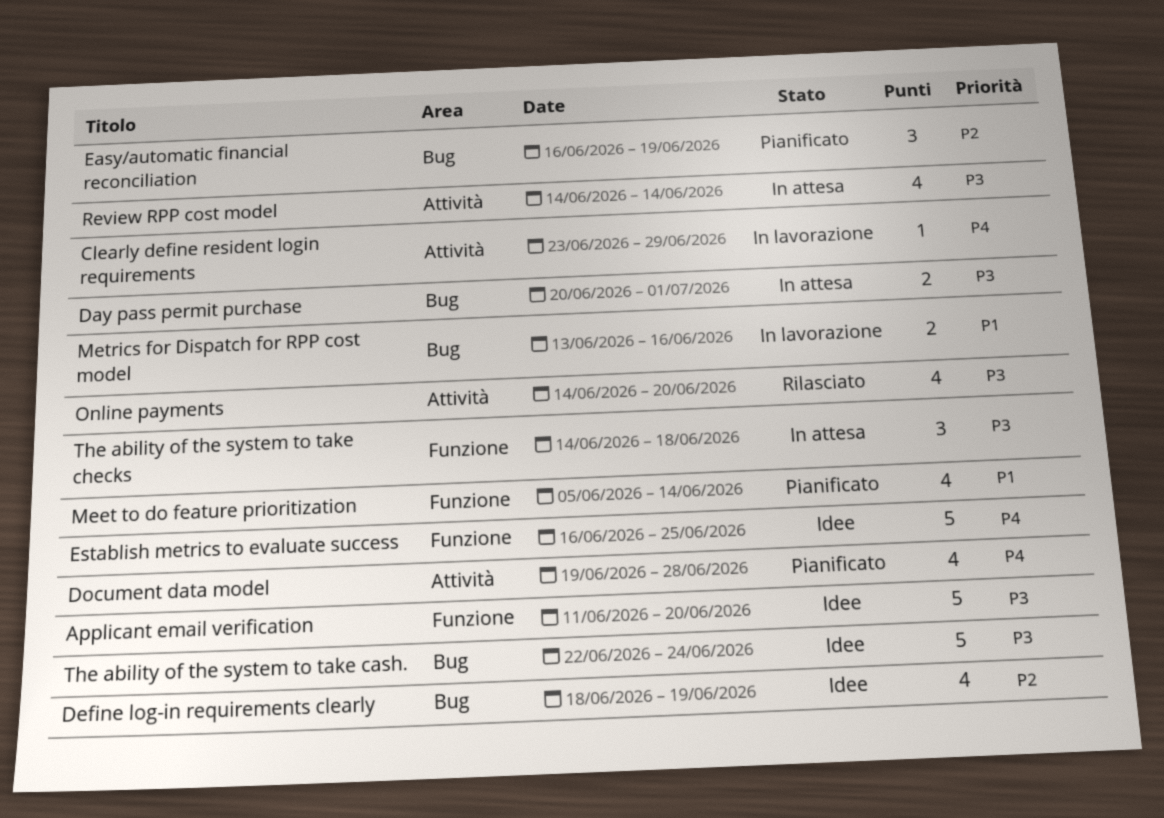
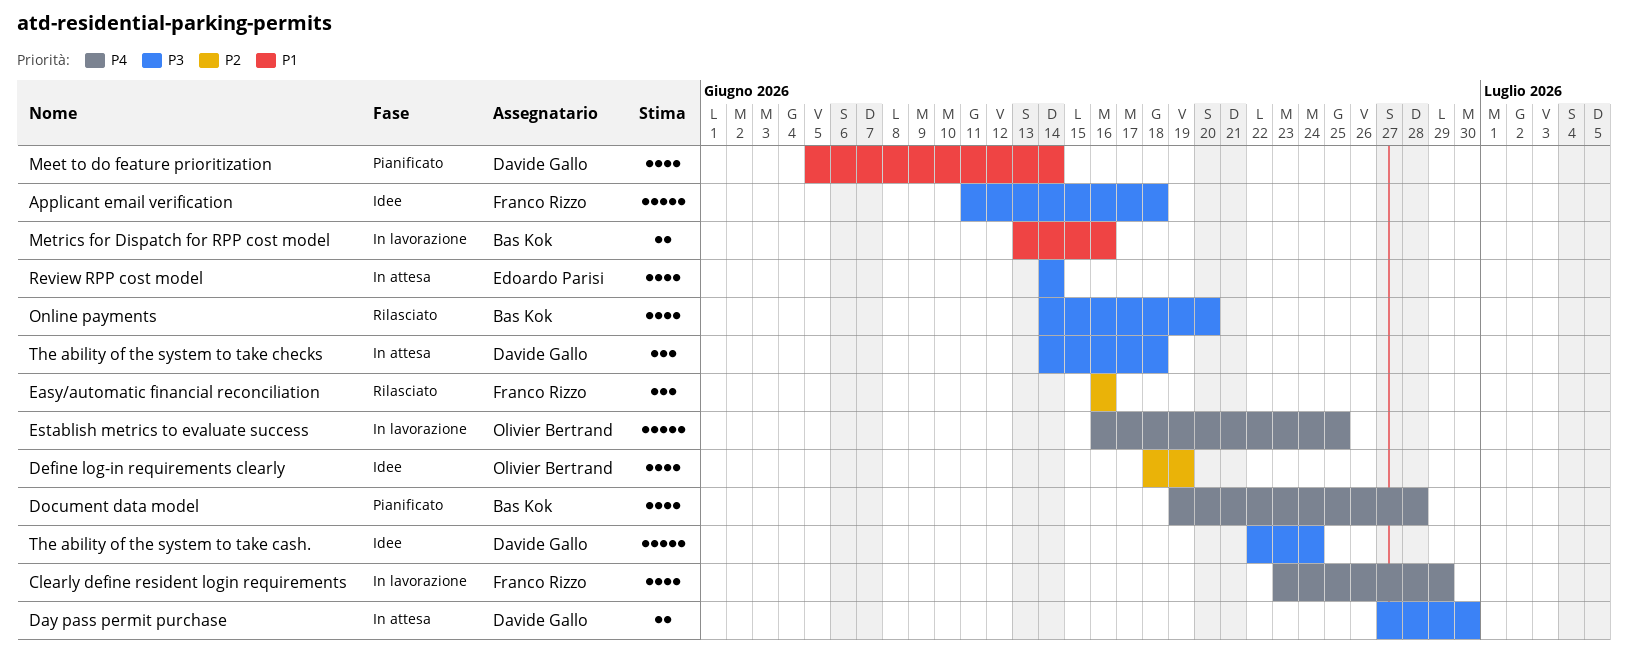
Applicant email verification, due: Jun 20 -> Jun 18
Clearly define resident login requirements, estimate: 1 -> 4
Day pass permit purchase, start: Jun 20 -> Jun 27
Day pass permit purchase, due: Jul 1 -> Jun 30
Easy/automatic financial reconciliation, status: Pianificato -> Rilasciato
Easy/automatic financial reconciliation, due: Jun 19 -> Jun 16
Establish metrics to evaluate success, status: Idee -> In lavorazione

